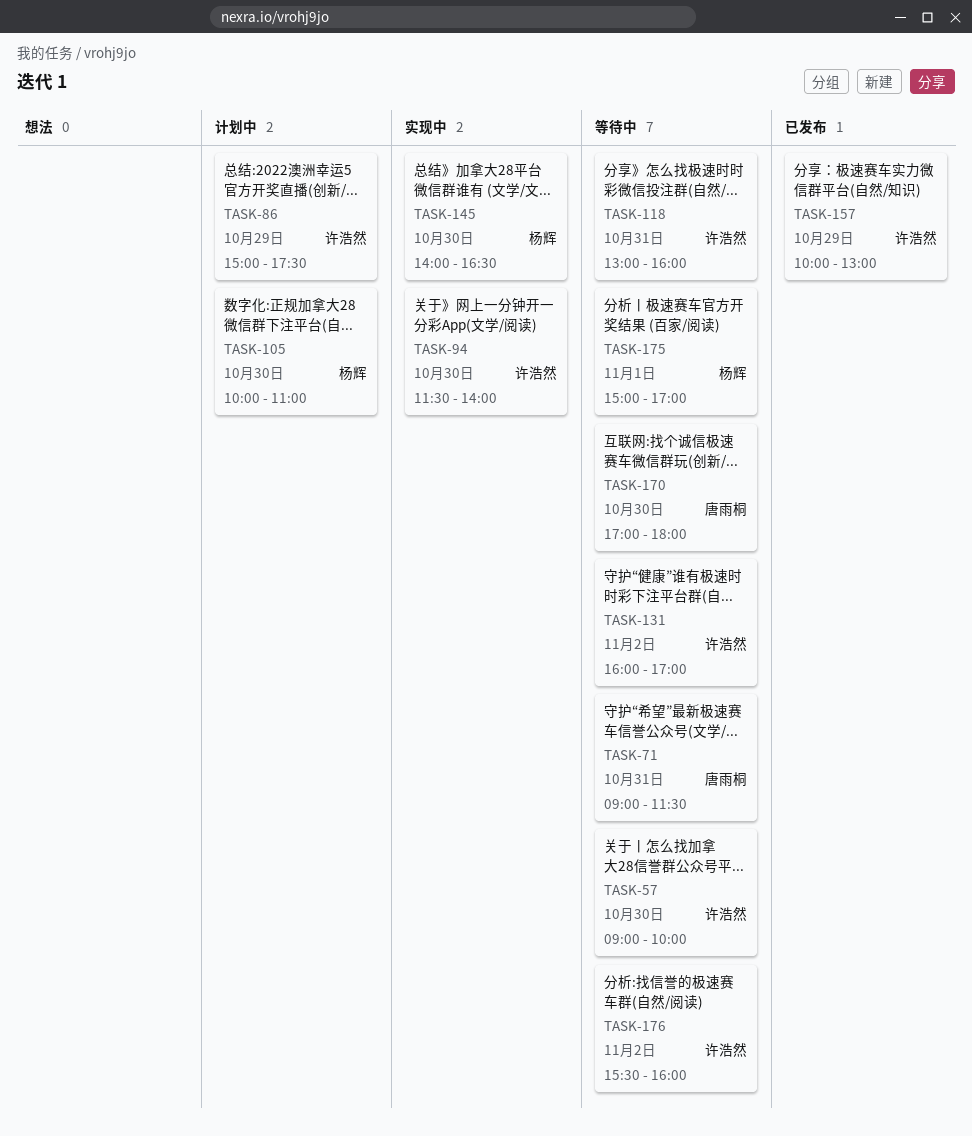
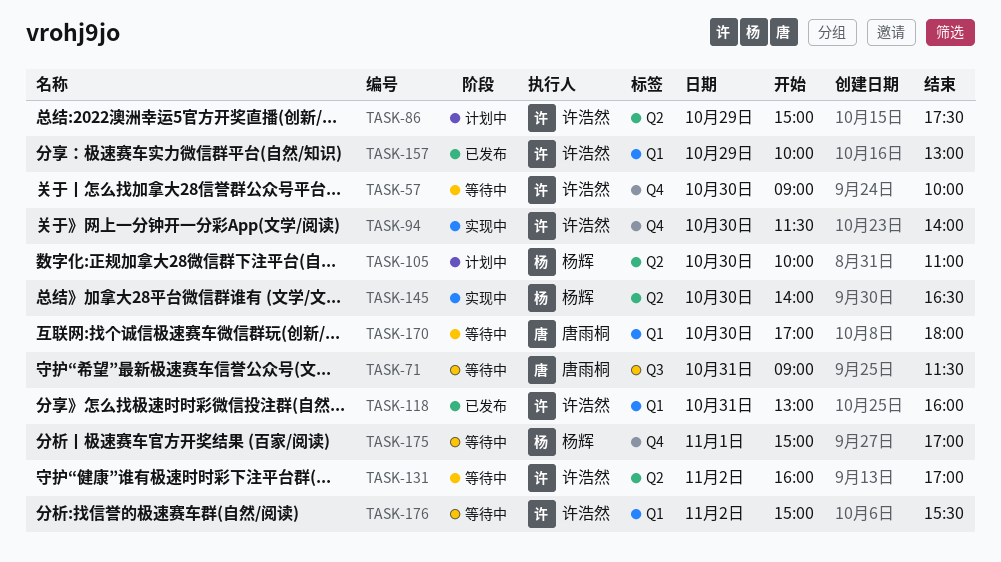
TASK-118, status: 等待中 -> 已发布
TASK-176, begins: 15:30 -> 15:00
TASK-176, ends: 16:00 -> 15:30

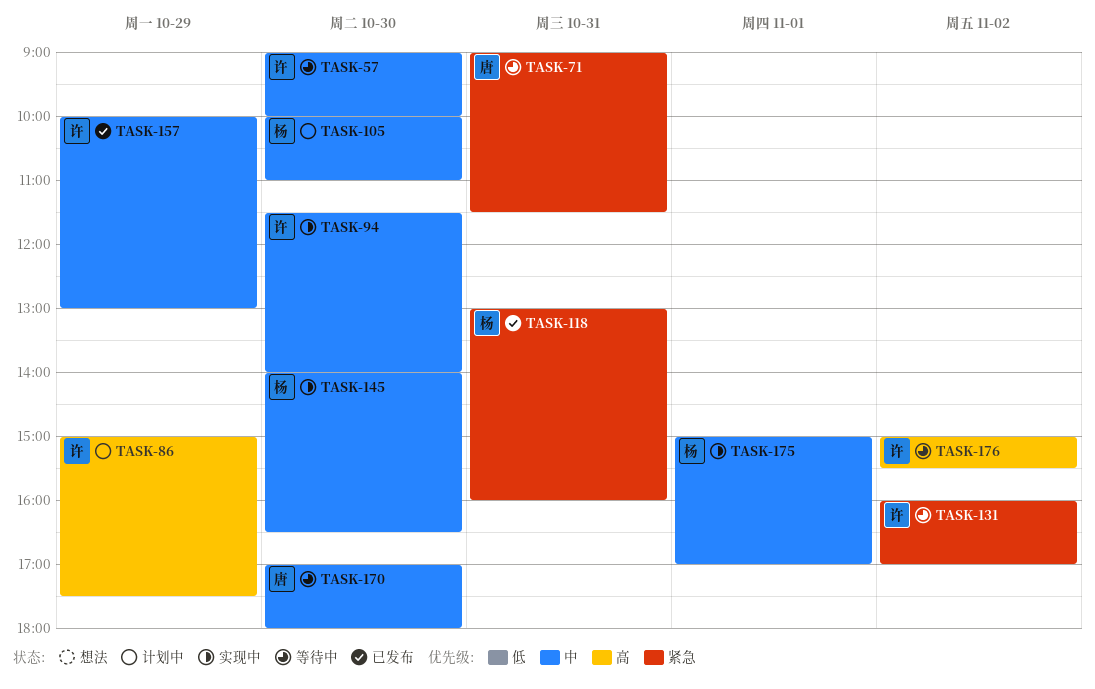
TASK-118, owner: 许浩然 -> 杨辉
TASK-175, status: 等待中 -> 实现中

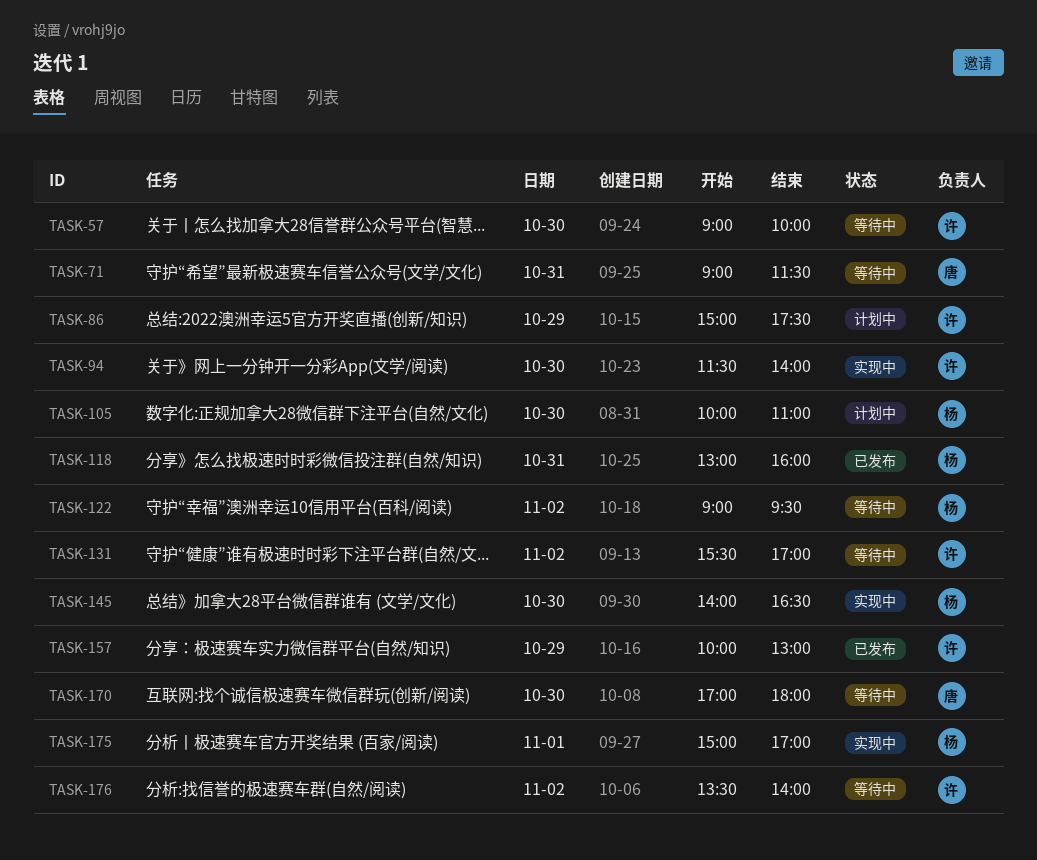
TASK-122: none -> present
TASK-131, begins: 16:00 -> 15:30
TASK-176, begins: 15:00 -> 13:30
TASK-176, ends: 15:30 -> 14:00

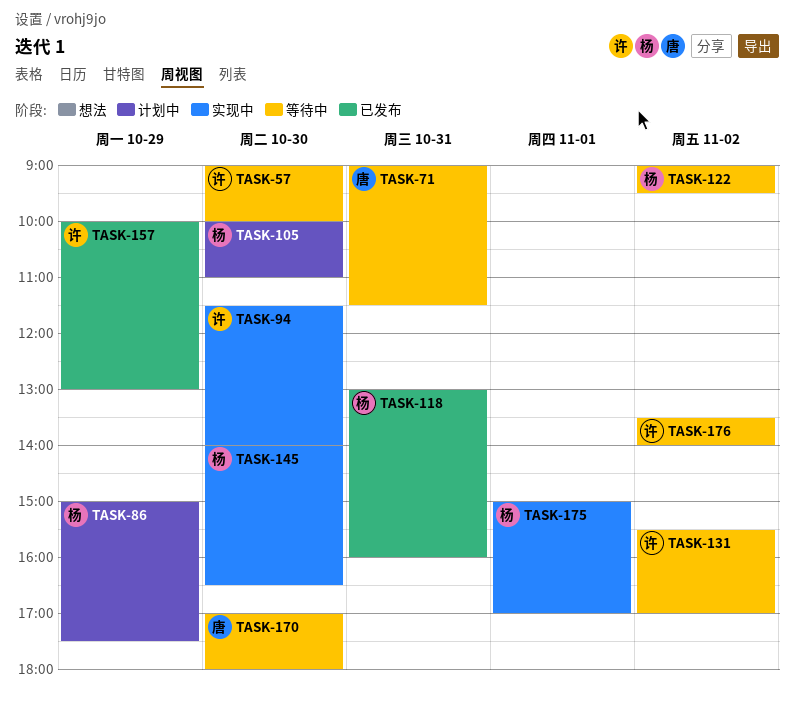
TASK-86, owner: 许 -> 杨

